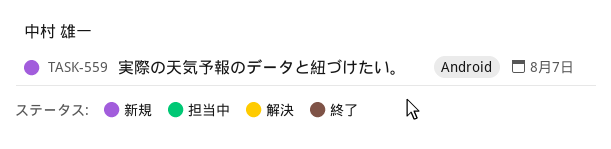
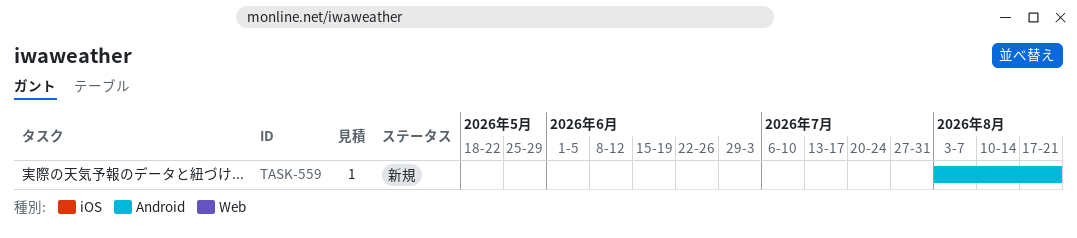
TASK-559, due: Aug 7 -> Aug 21

